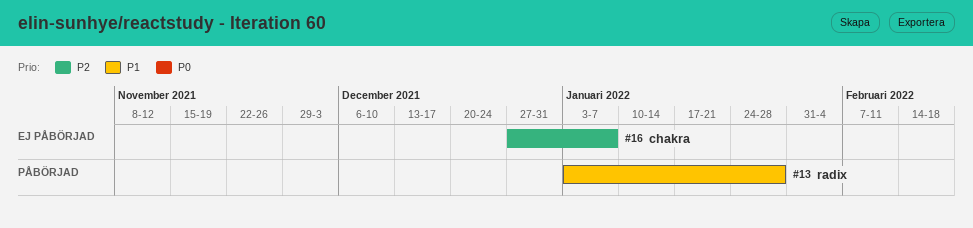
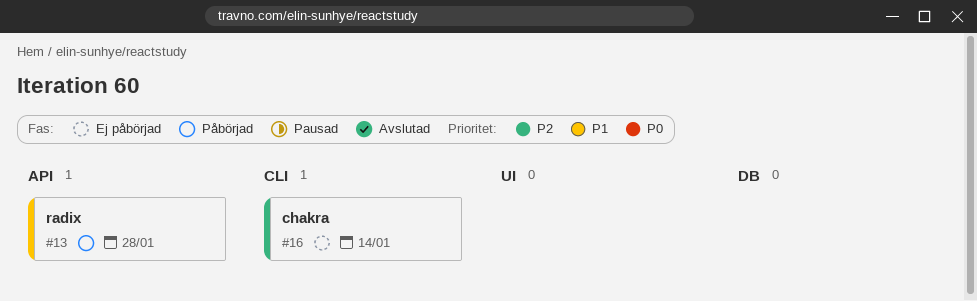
#16, due: Jan 7 -> Jan 14

